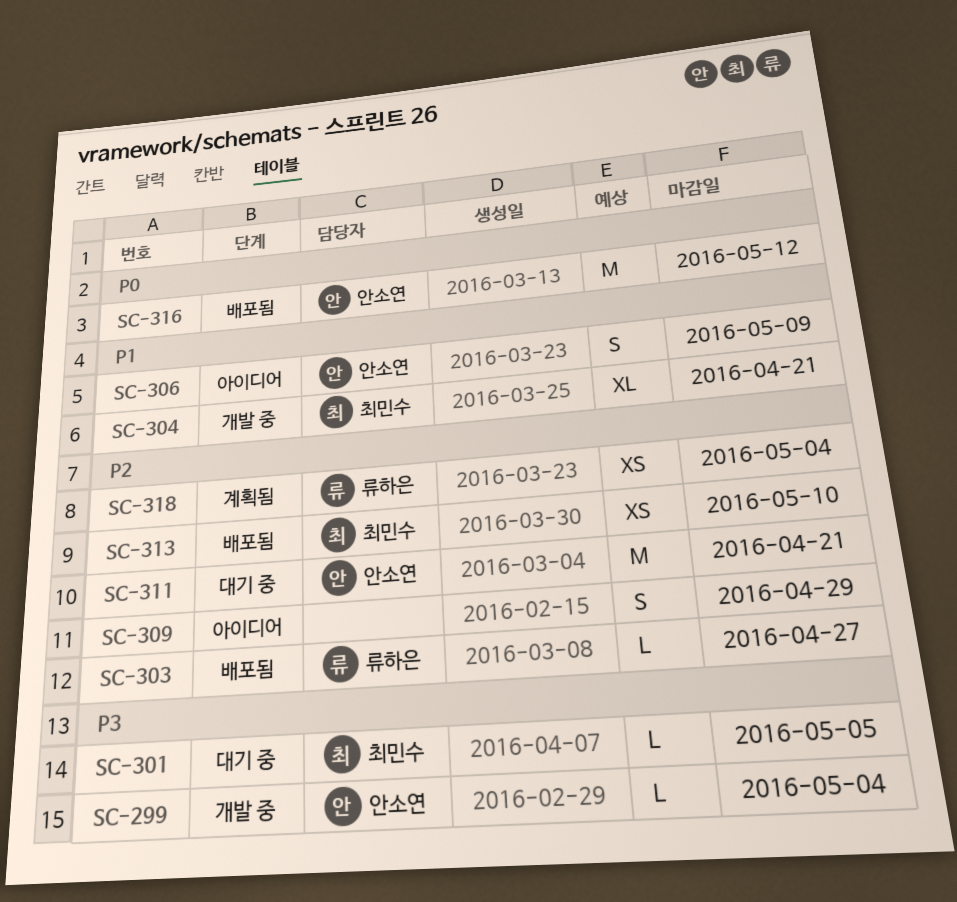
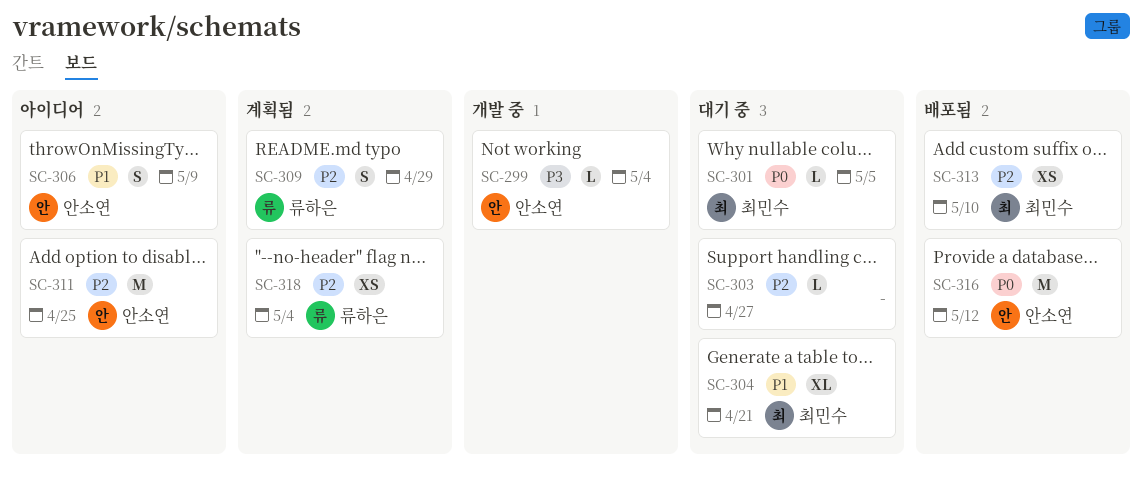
SC-301, priority: P3 -> P0
SC-303, status: 배포됨 -> 대기 중
SC-303, owner: 류하은 -> none
SC-304, status: 개발 중 -> 대기 중
SC-309, status: 아이디어 -> 계획됨
SC-309, owner: none -> 류하은
SC-311, status: 대기 중 -> 아이디어
SC-311, due: Apr 21 -> Apr 25

